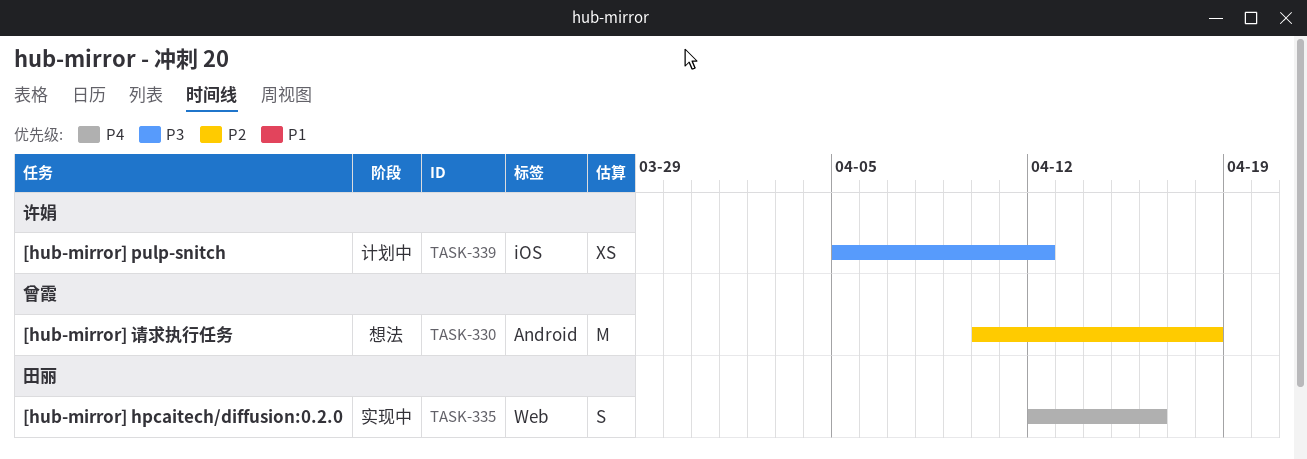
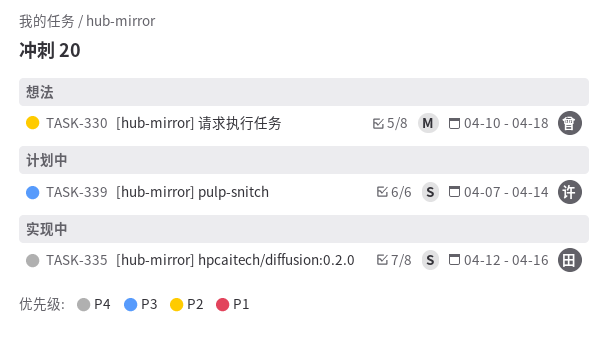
TASK-339, estimate: XS -> S
TASK-339, start: Apr 5 -> Apr 7
TASK-339, due: Apr 12 -> Apr 14

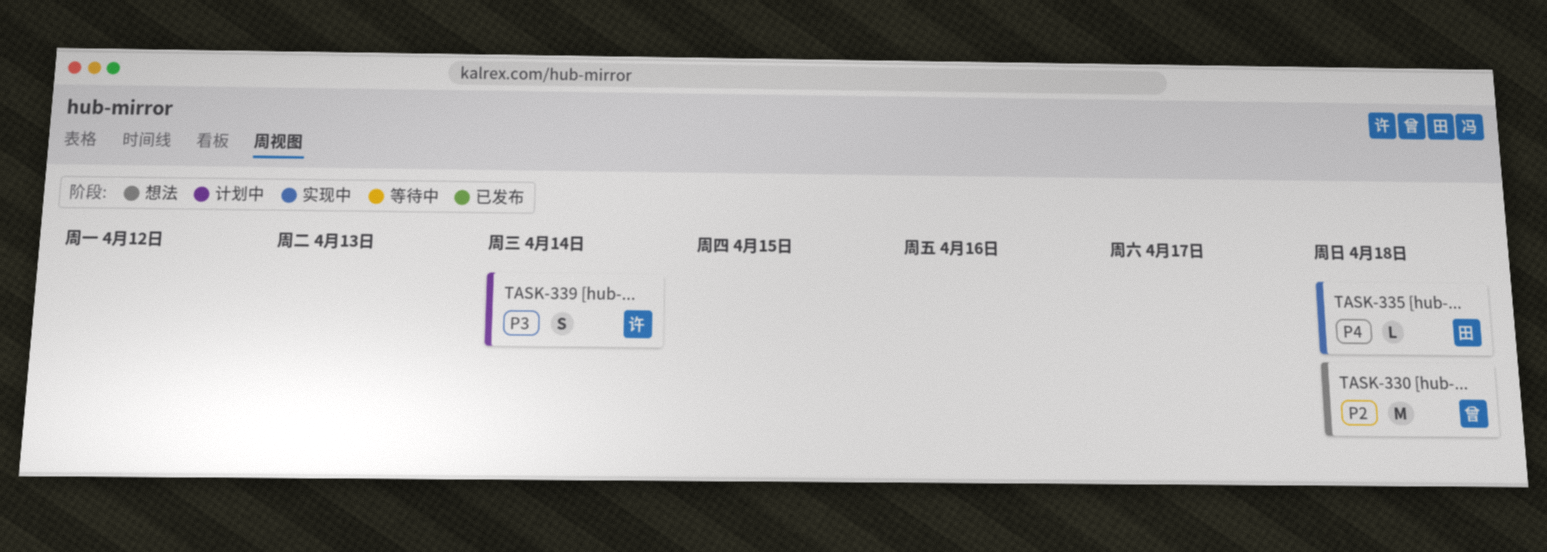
TASK-335, estimate: S -> L
TASK-335, due: Apr 16 -> Apr 18

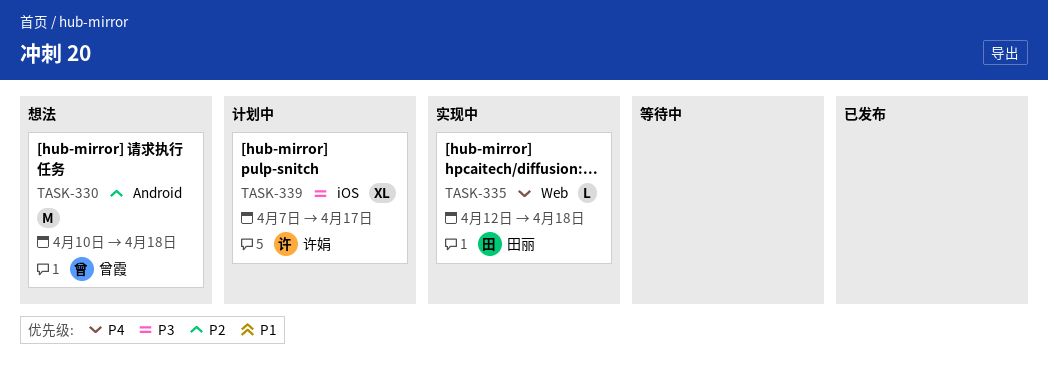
TASK-339, estimate: S -> XL
TASK-339, due: Apr 14 -> Apr 17

